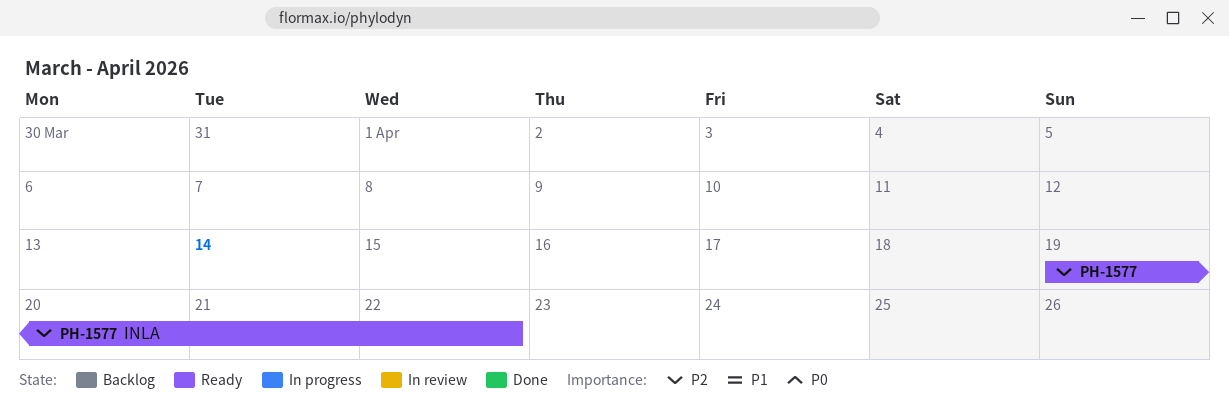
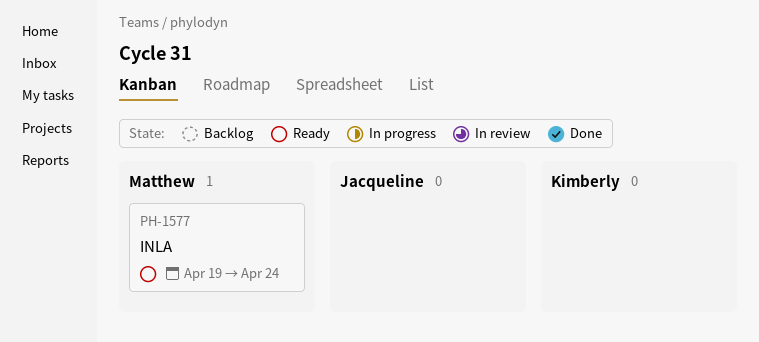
PH-1577, due: Apr 22 -> Apr 24

